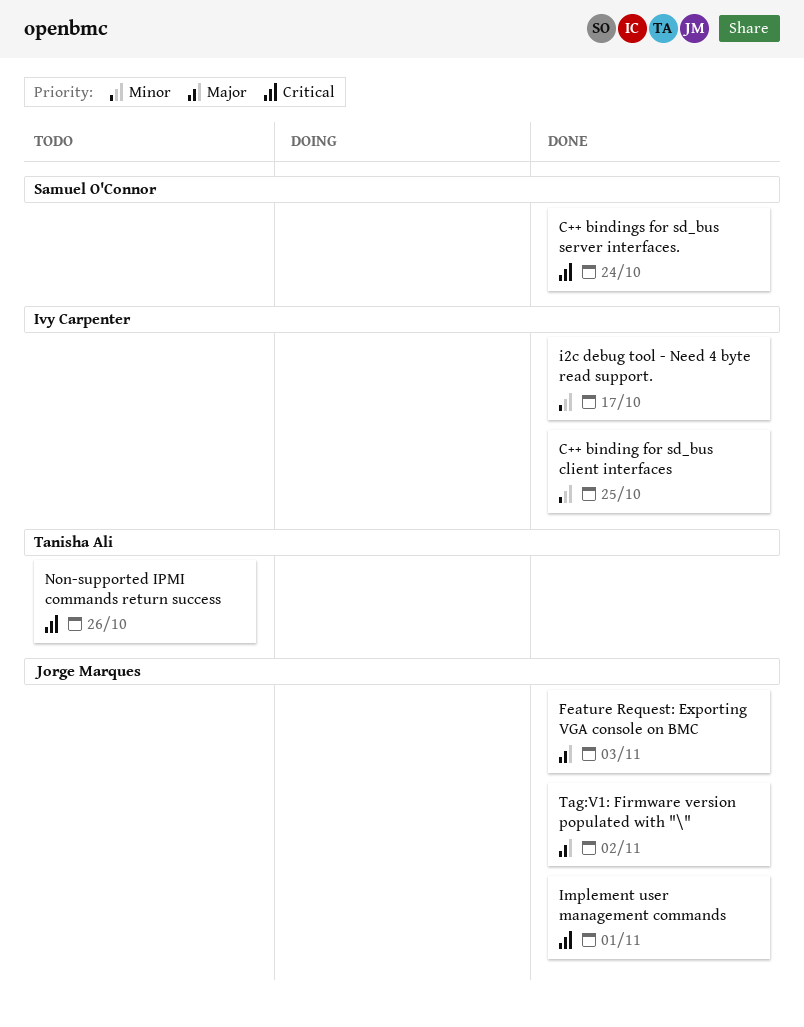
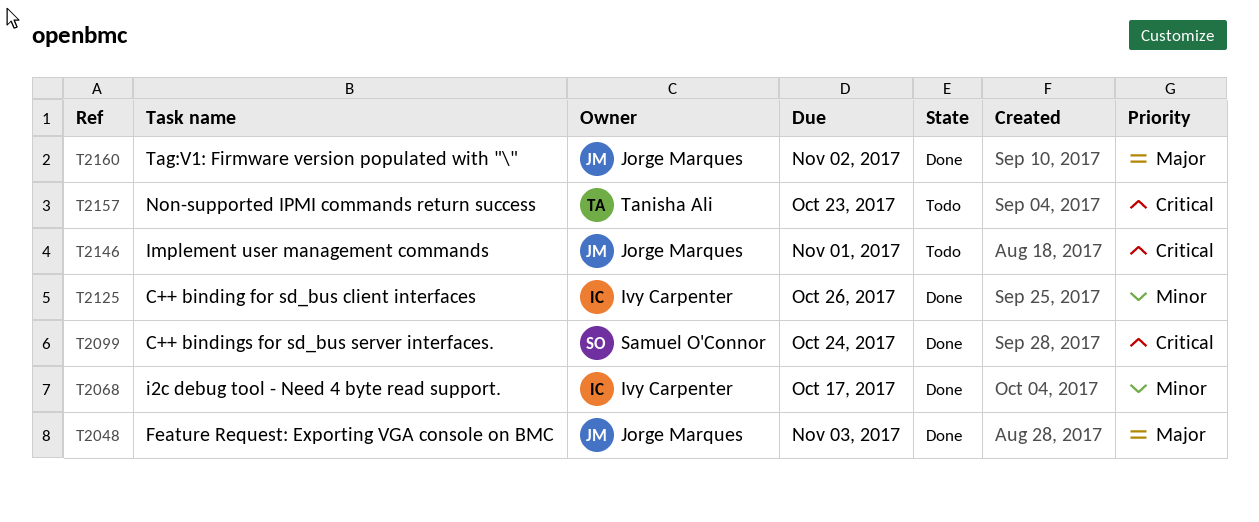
C++ binding for sd_bus client interfaces, due: Oct 25 -> Oct 26
Implement user management commands, status: Done -> Todo
Non-supported IPMI commands return success, due: Oct 26 -> Oct 23

